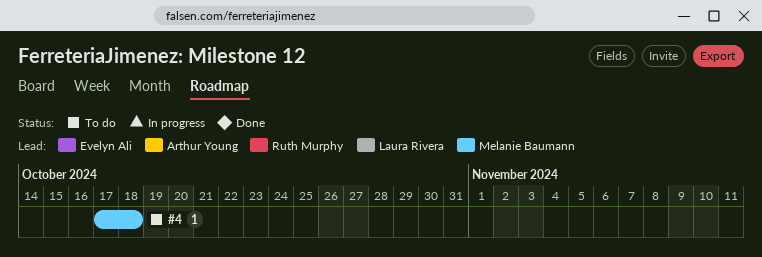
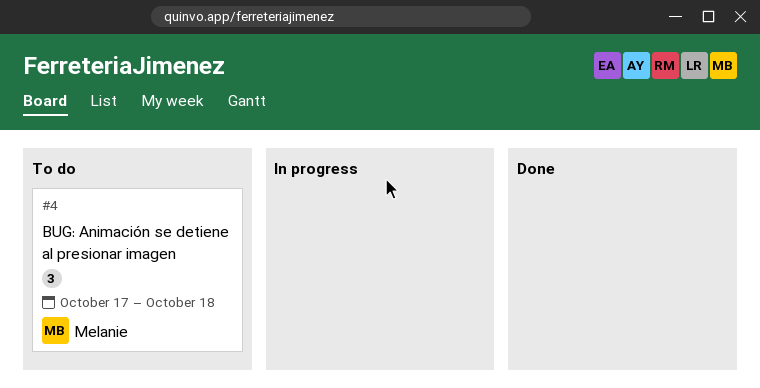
#4, estimate: 1 -> 3

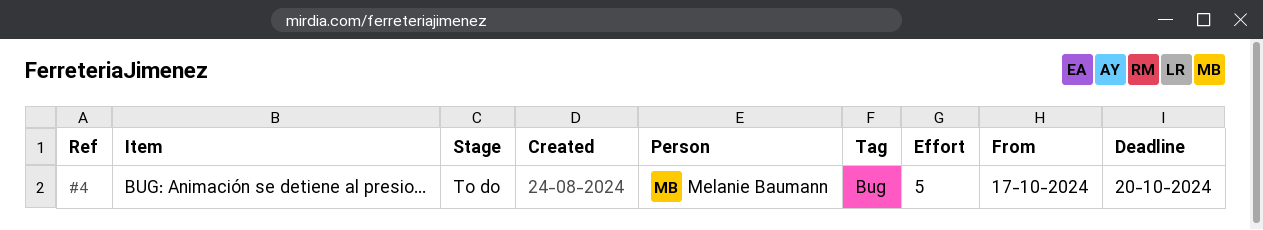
#4, estimate: 3 -> 5
#4, due: Oct 18 -> Oct 20

